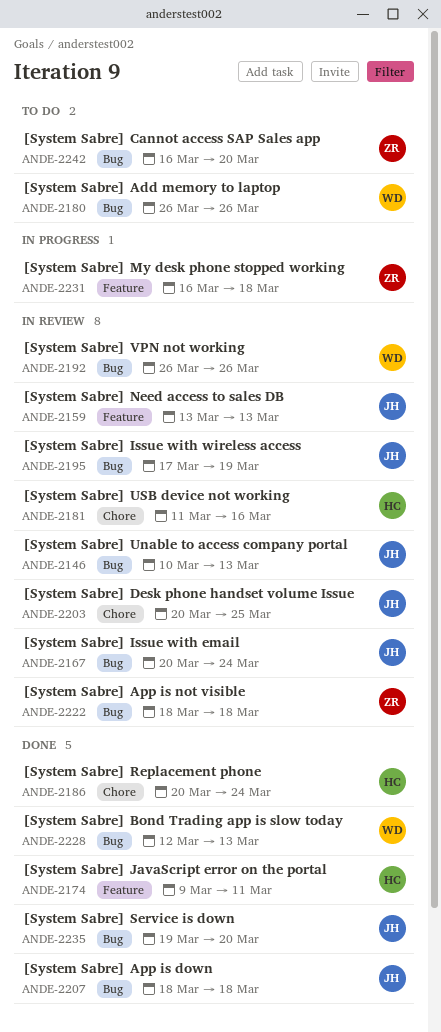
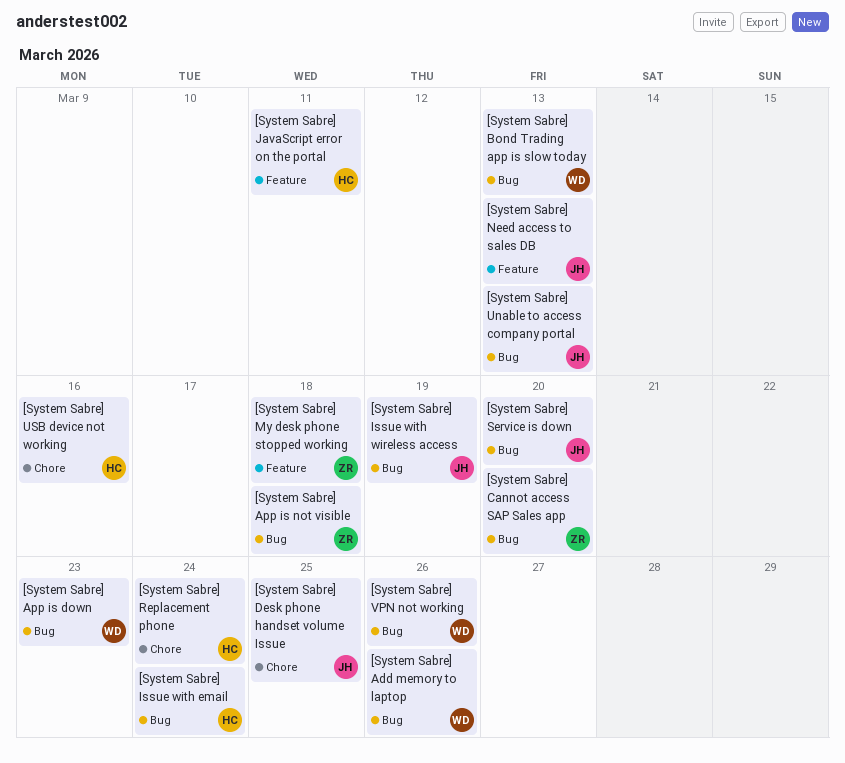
[System Sabre] App is down, owner: JH -> WD
[System Sabre] App is down, due: Mar 18 -> Mar 23
[System Sabre] Issue with email, owner: JH -> HC

